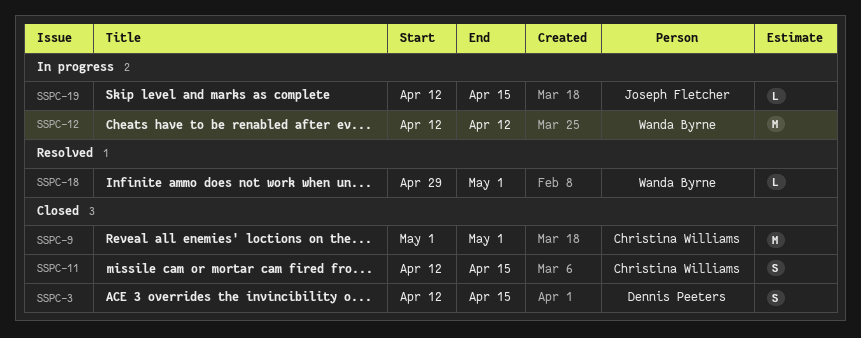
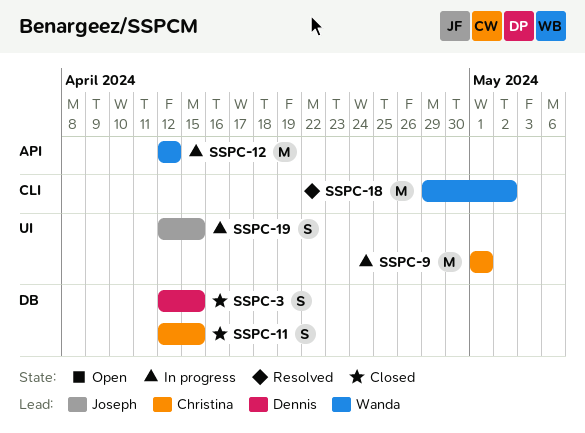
SSPC-9, status: Closed -> In progress
SSPC-18, estimate: L -> M
SSPC-18, due: May 1 -> May 2
SSPC-19, estimate: L -> S

